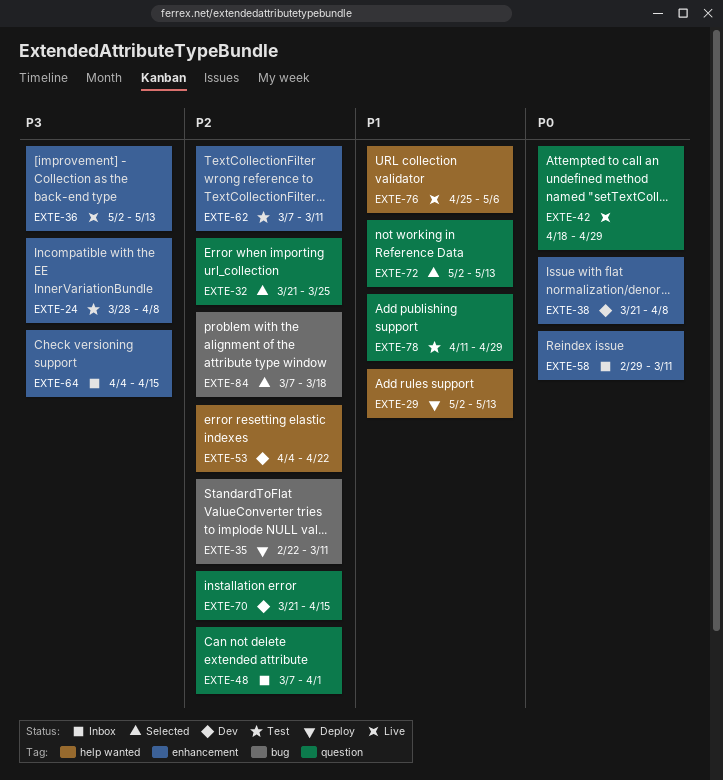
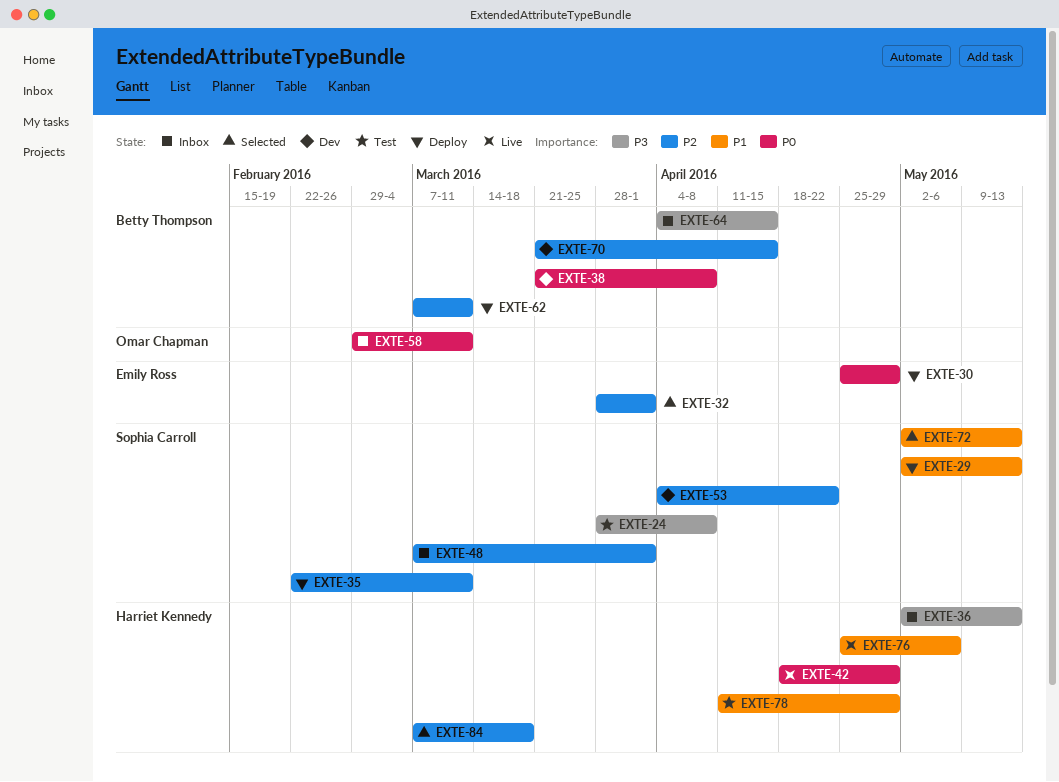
EXTE-30: none -> present
EXTE-32, start: Mar 21 -> Mar 28
EXTE-32, due: Mar 25 -> Apr 1
EXTE-36, status: Live -> Inbox
EXTE-62, status: Test -> Deploy

